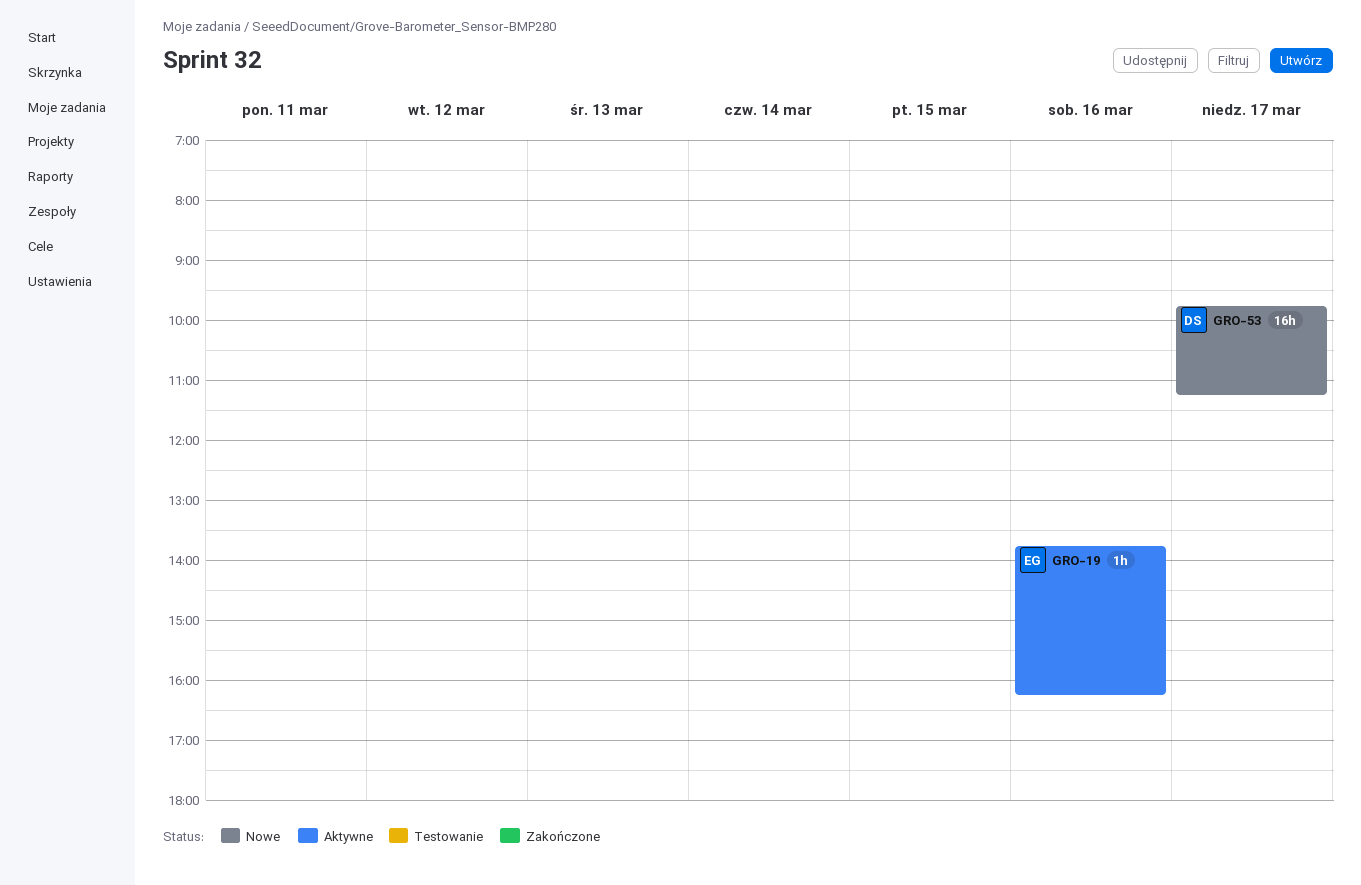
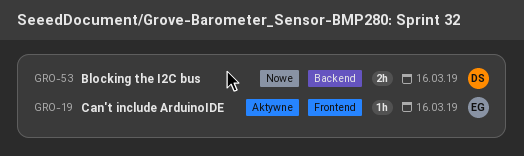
GRO-53, estimate: 16h -> 2h
GRO-53, day: Mar 17 -> Mar 16

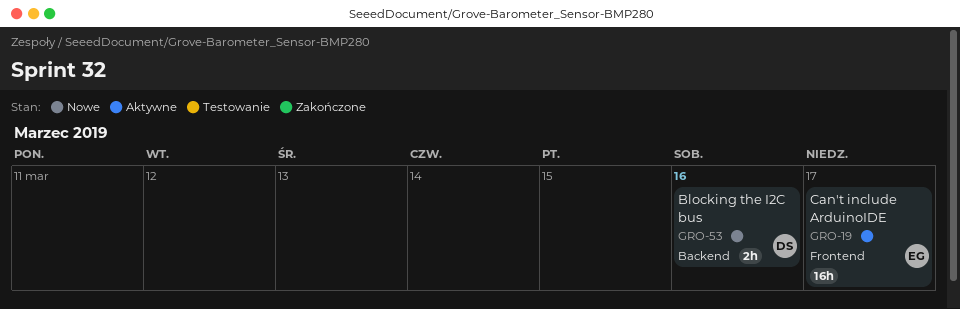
GRO-19, estimate: 1h -> 16h
GRO-19, day: Mar 16 -> Mar 17

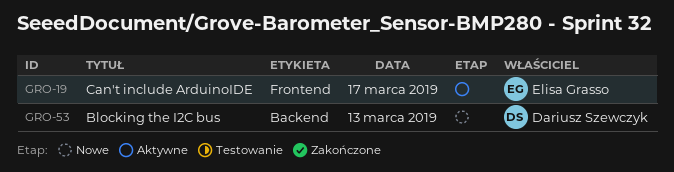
GRO-53, day: Mar 16 -> Mar 13

